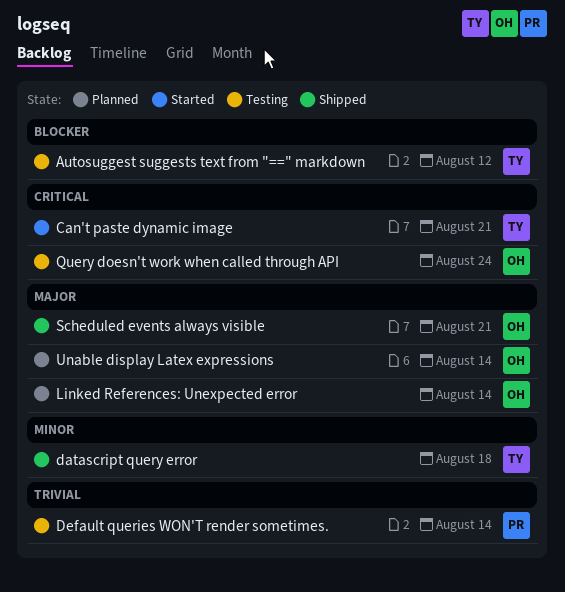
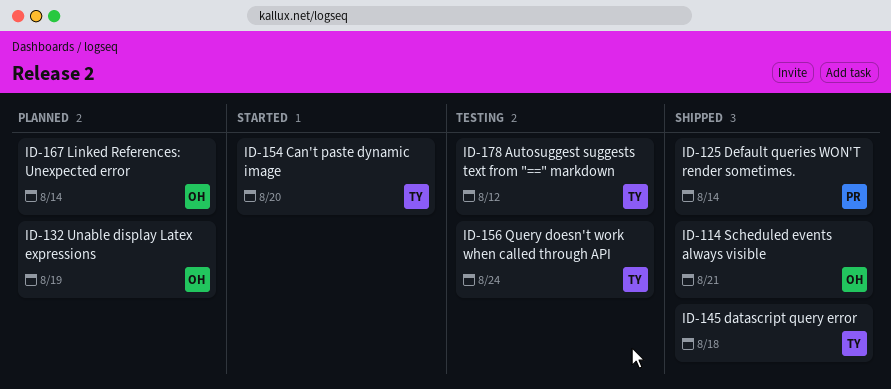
Can't paste dynamic image, due: Aug 21 -> Aug 20
Default queries WON'T render sometimes., status: Testing -> Shipped
Query doesn't work when called through API, owner: OH -> TY
Unable display Latex expressions, due: Aug 14 -> Aug 19

